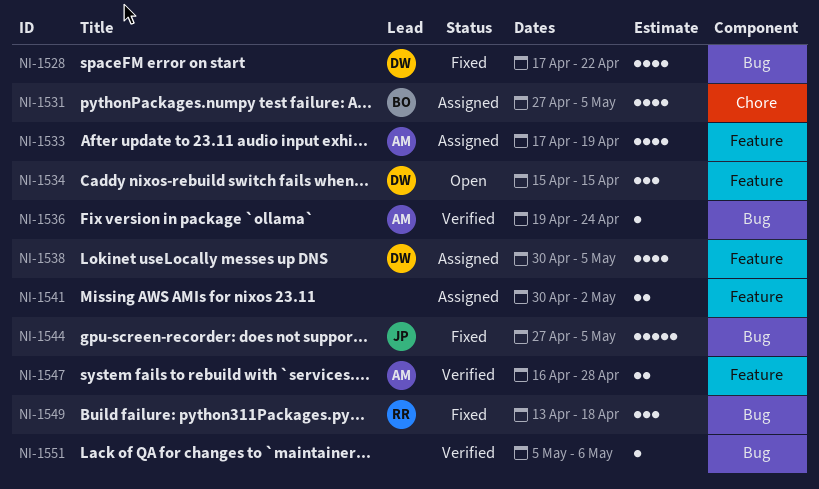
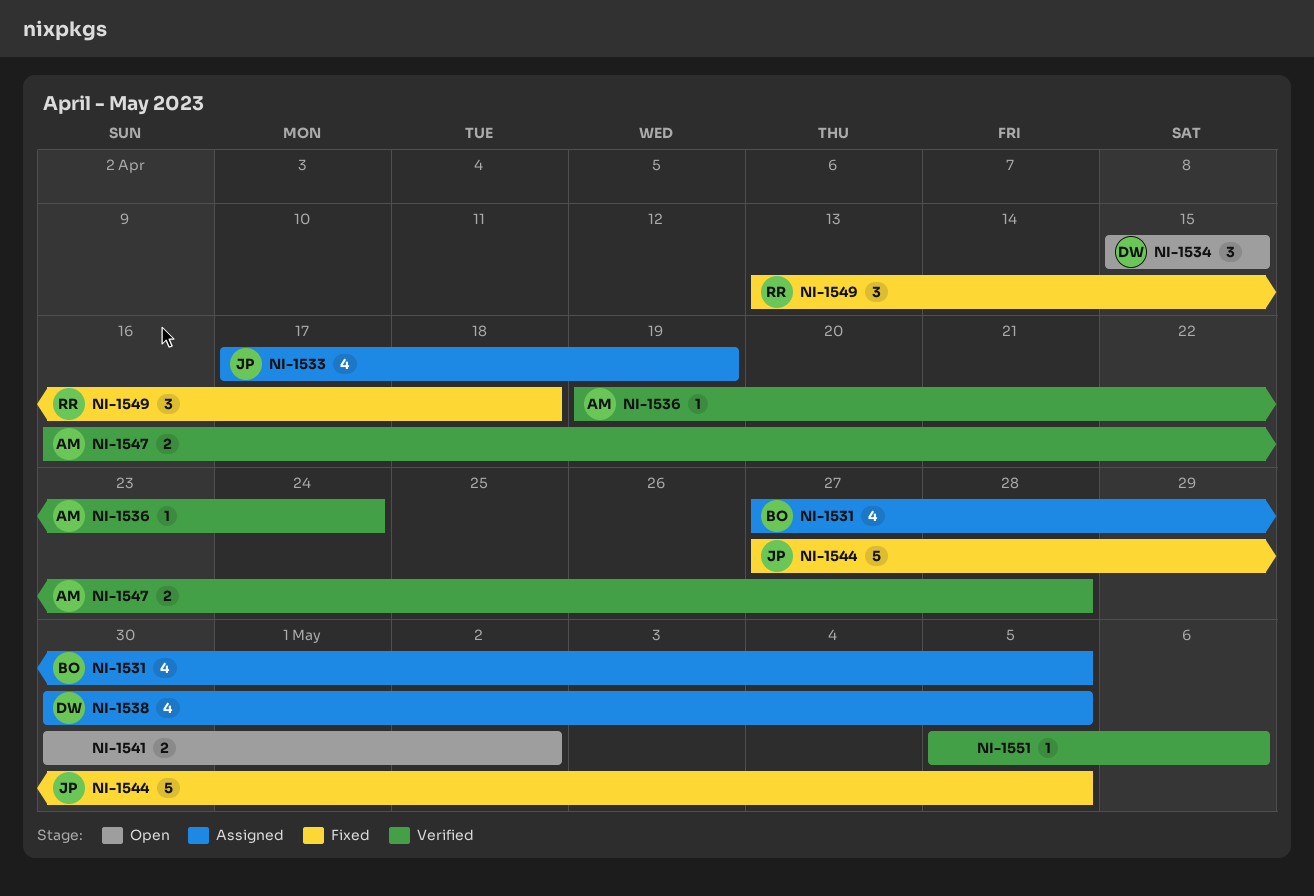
NI-1528: present -> none
NI-1533, owner: AM -> JP
NI-1541, status: Assigned -> Open

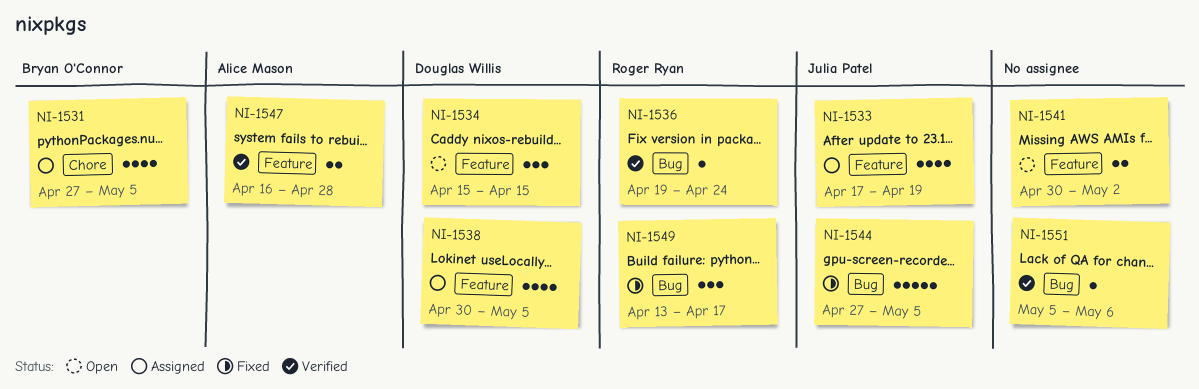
NI-1536, owner: Alice Mason -> Roger Ryan
NI-1549, due: Apr 18 -> Apr 17

